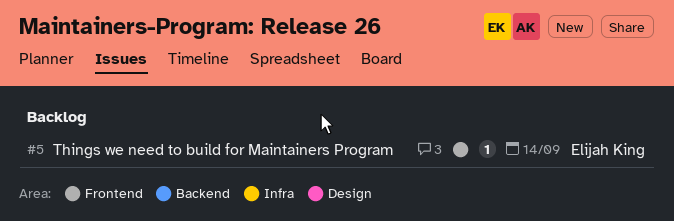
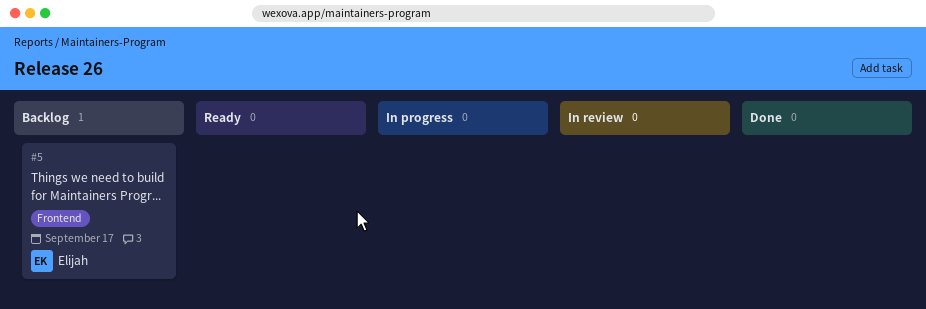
#5, due: Sep 14 -> Sep 17

